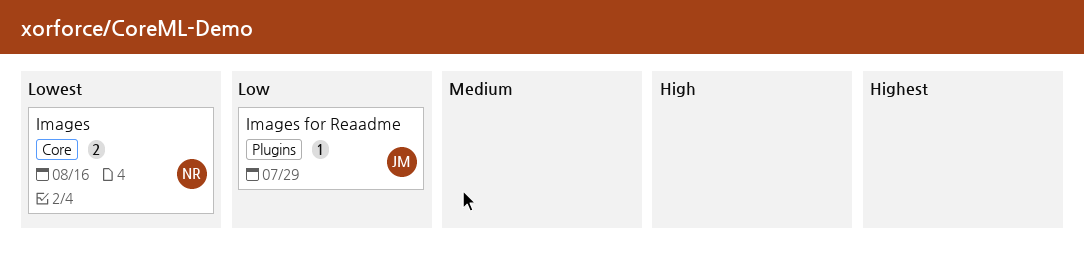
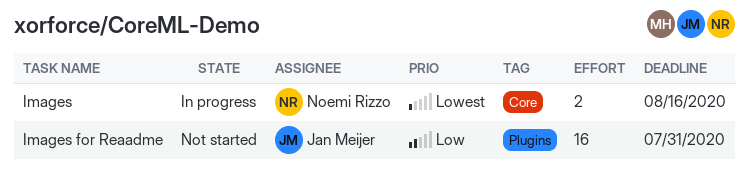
Images for Reaadme, estimate: 1 -> 16
Images for Reaadme, due: Jul 29 -> Jul 31

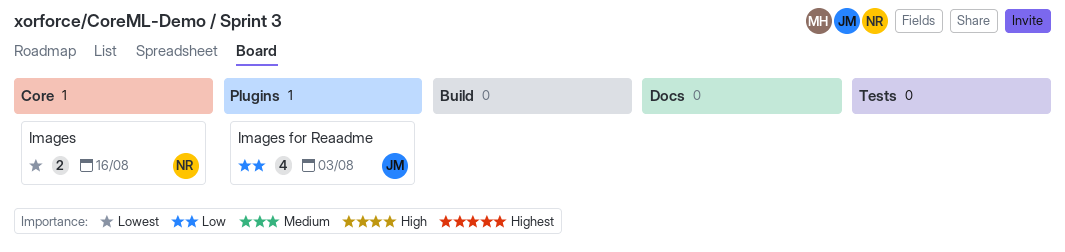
Images for Reaadme, estimate: 16 -> 4
Images for Reaadme, due: Jul 31 -> Aug 3

